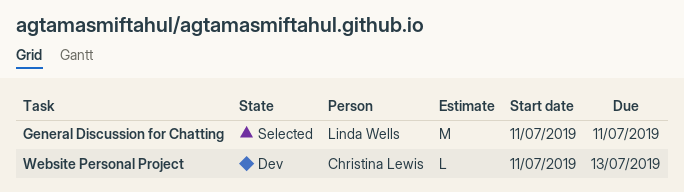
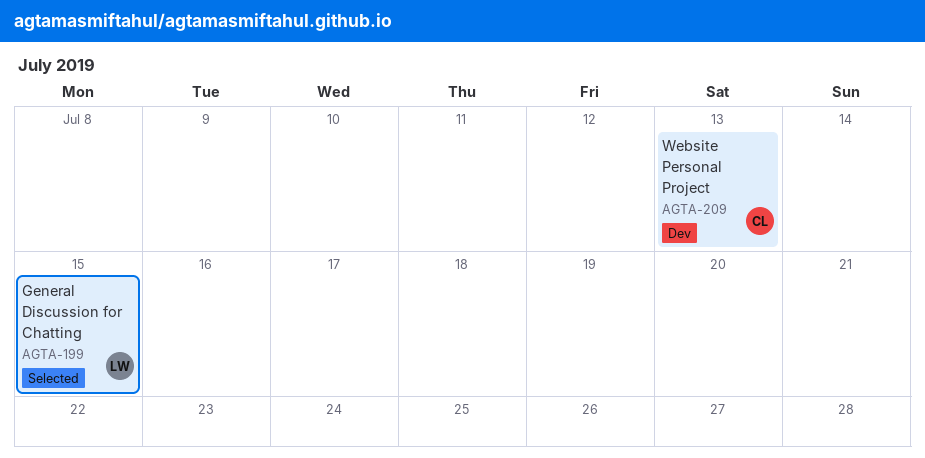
General Discussion for Chatting, due: Jul 11 -> Jul 15

